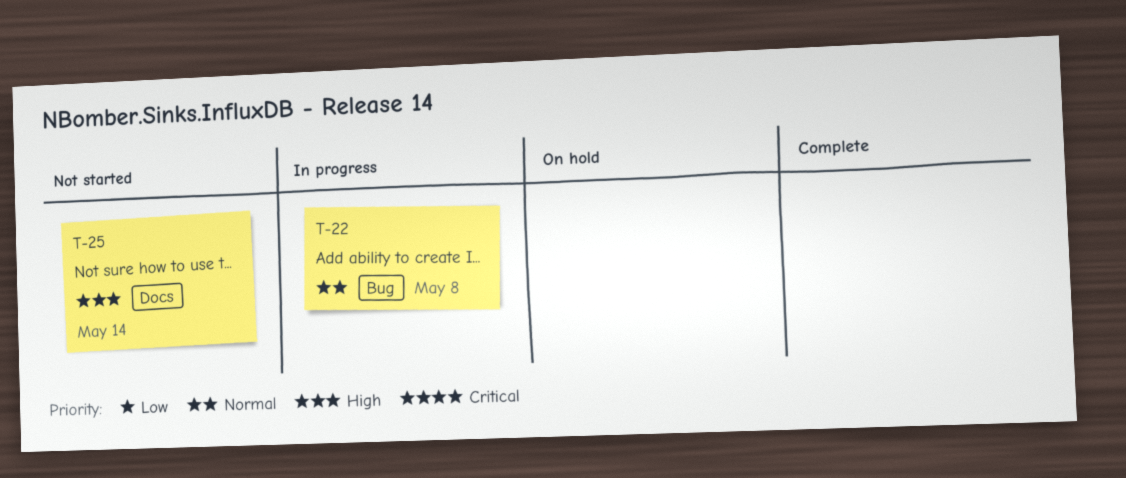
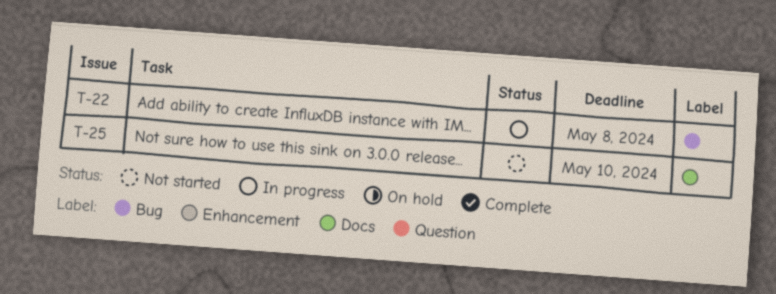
T-25, due: May 14 -> May 10

